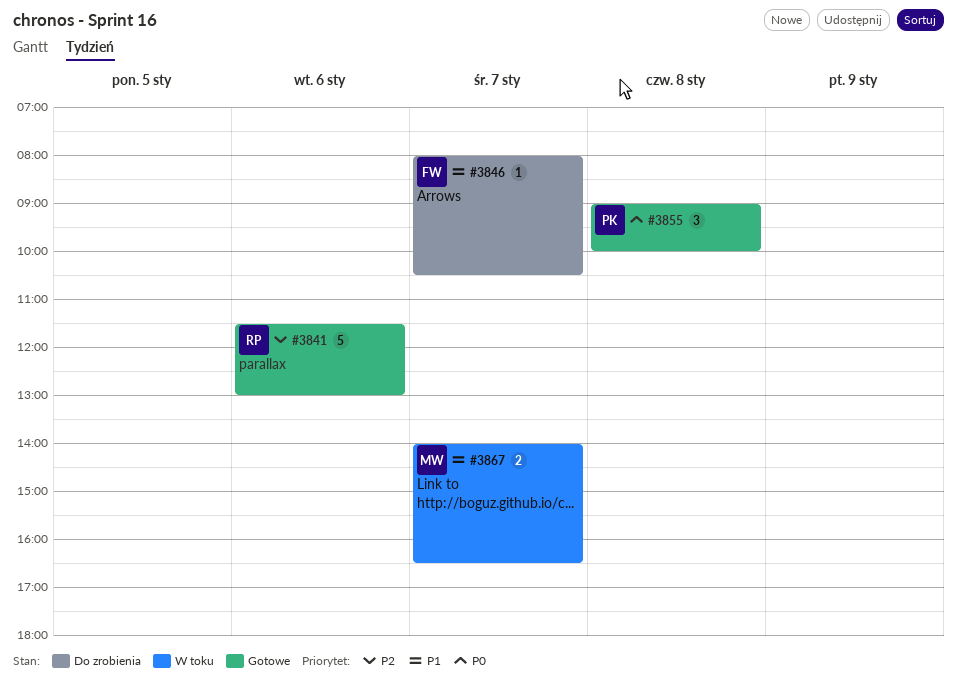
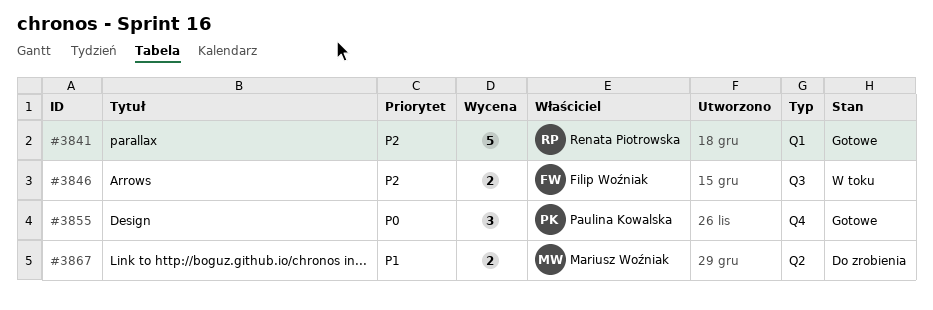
#3846, status: Do zrobienia -> W toku
#3846, priority: P1 -> P2
#3846, estimate: 1 -> 2
#3867, status: W toku -> Do zrobienia

